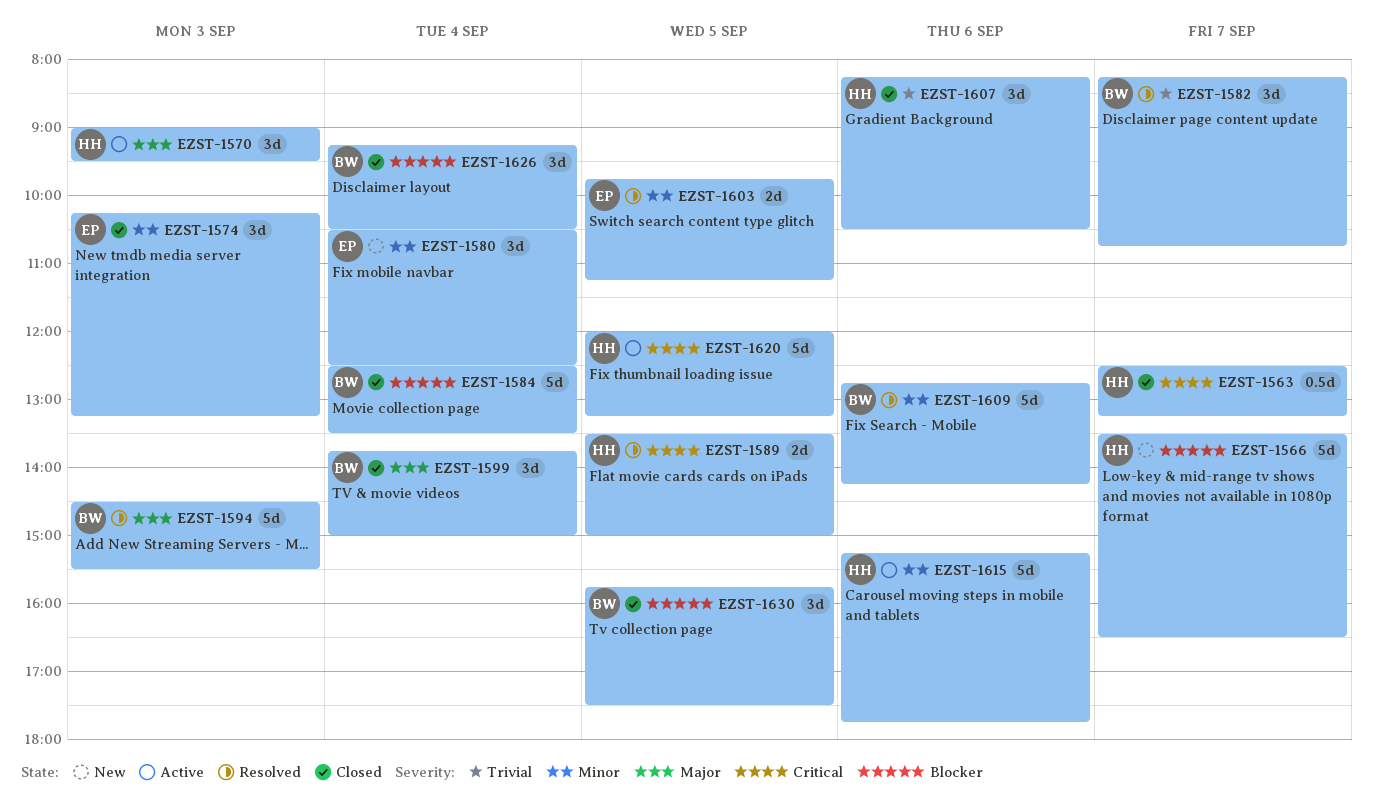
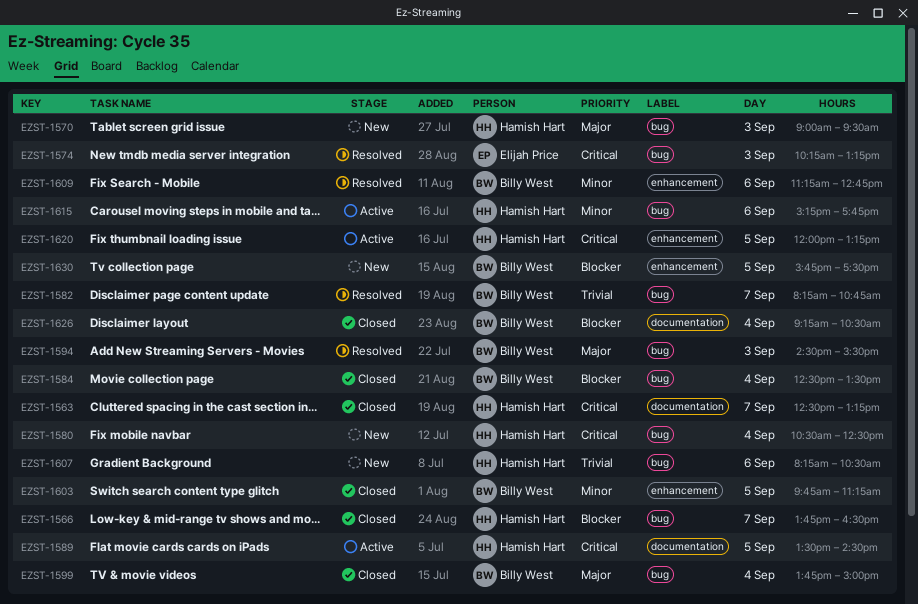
EZST-1566, status: New -> Closed
EZST-1566, begins: 13:30 -> 13:45
EZST-1570, status: Active -> New
EZST-1574, status: Closed -> Resolved
EZST-1574, priority: Minor -> Critical
EZST-1580, owner: Elijah Price -> Hamish Hart
EZST-1580, priority: Minor -> Critical
EZST-1589, status: Resolved -> Active
EZST-1589, ends: 15:00 -> 14:30
EZST-1603, status: Resolved -> Closed
EZST-1603, owner: Elijah Price -> Billy West
EZST-1607, status: Closed -> New
EZST-1609, begins: 12:45 -> 11:15
EZST-1609, ends: 14:15 -> 12:45
EZST-1630, status: Closed -> New

